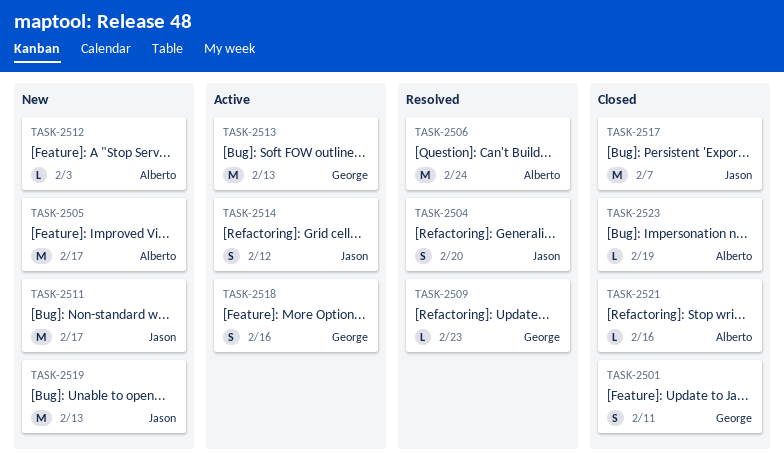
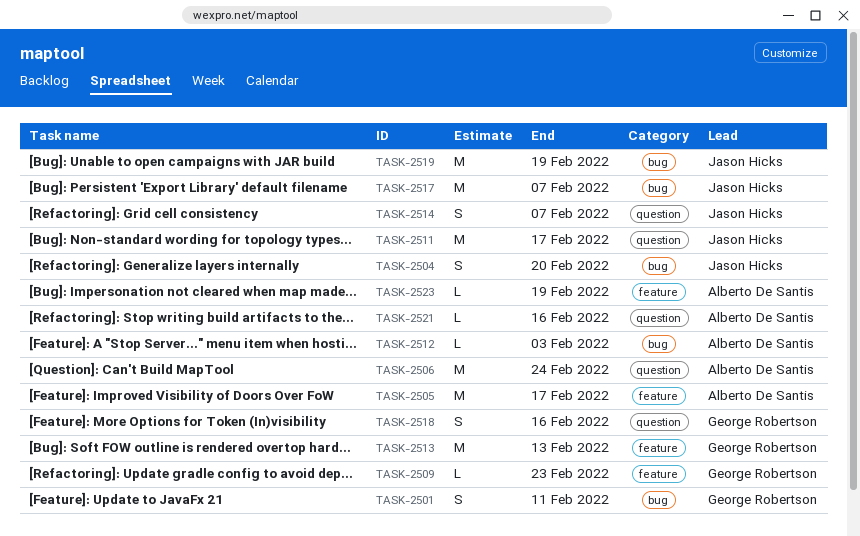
TASK-2514, due: Feb 12 -> Feb 7
TASK-2519, due: Feb 13 -> Feb 19

